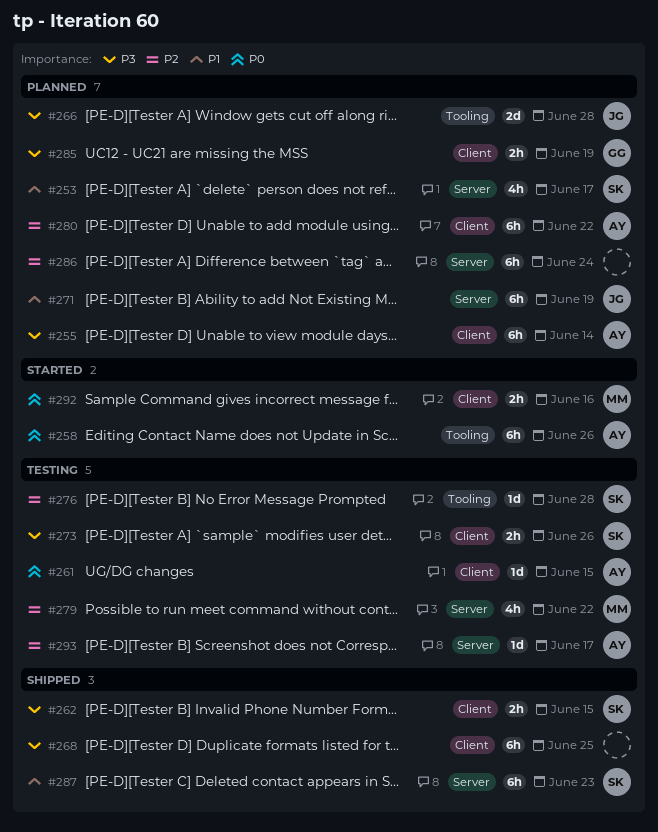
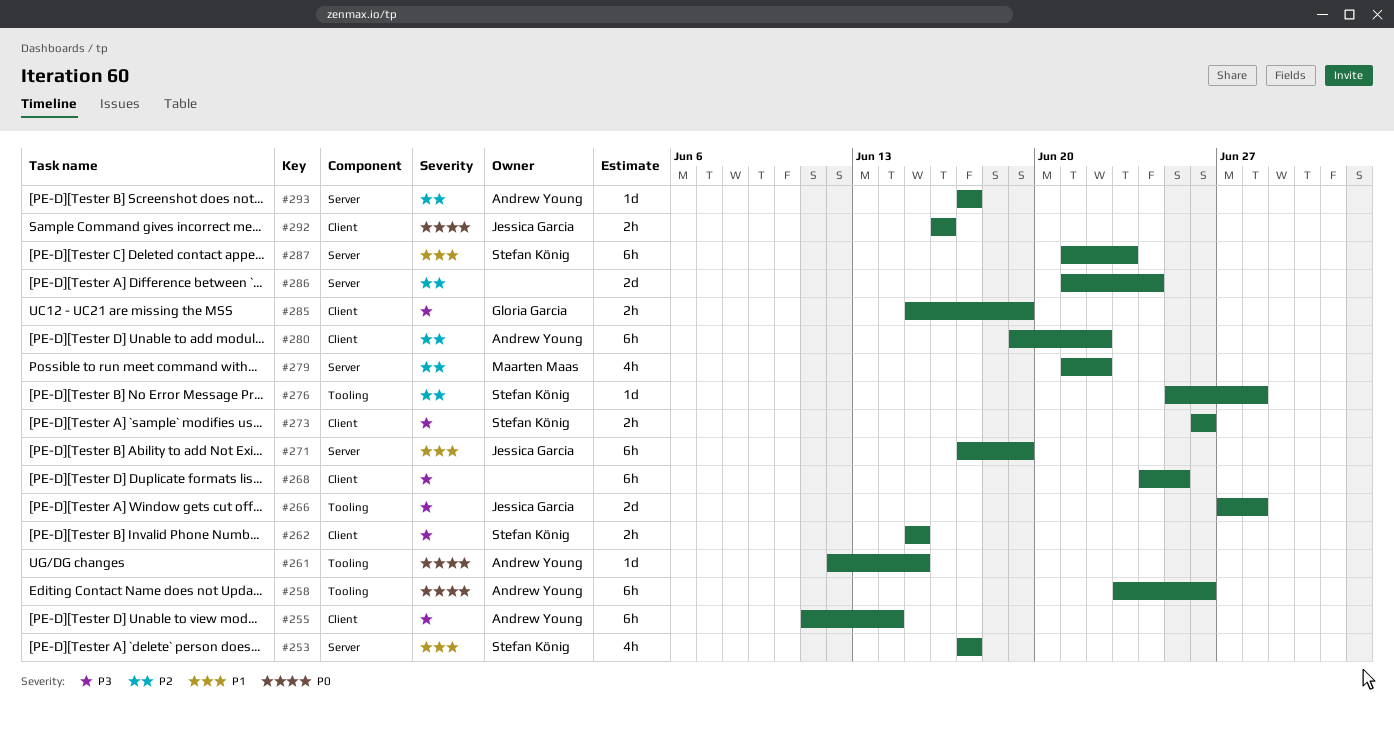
#261, label: Client -> Tooling
#286, estimate: 6h -> 2d
#292, owner: Maarten Maas -> Jessica Garcia

